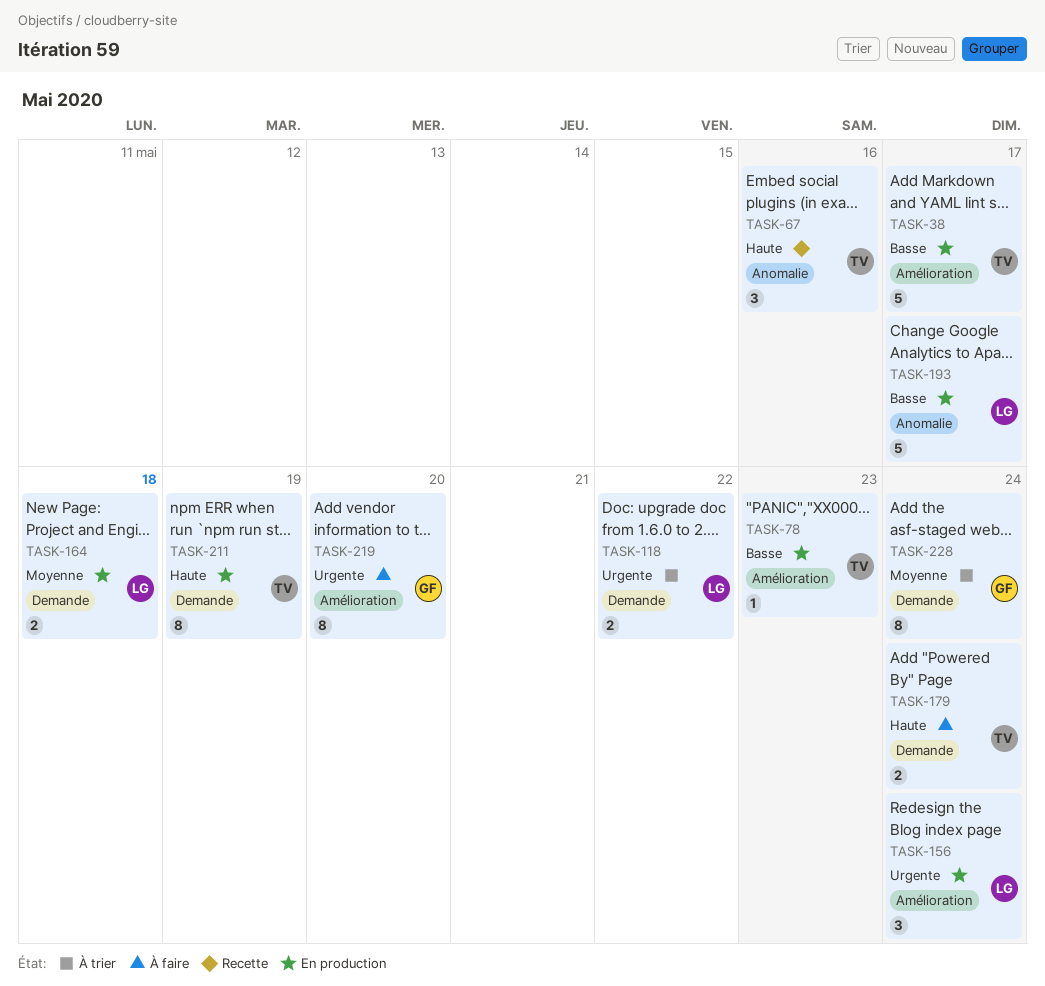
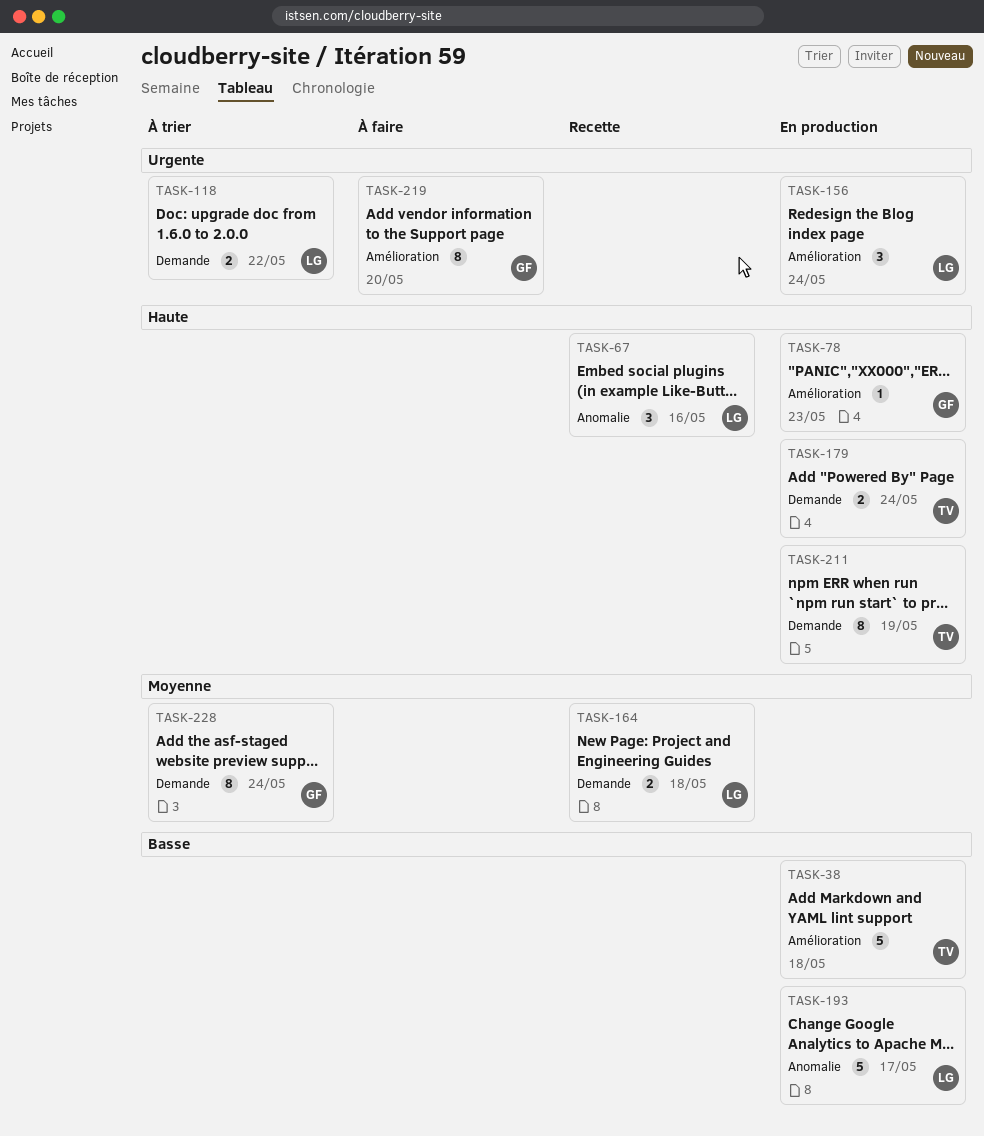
TASK-38, due: May 17 -> May 18
TASK-67, owner: TV -> LG
TASK-78, owner: TV -> GF
TASK-78, priority: Basse -> Haute
TASK-164, status: En production -> Recette
TASK-179, status: À faire -> En production

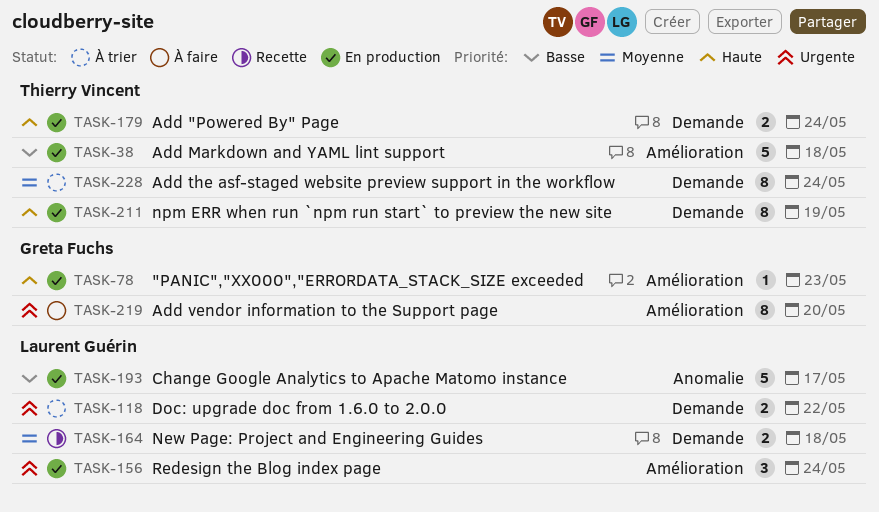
TASK-67: present -> none
TASK-228, owner: Greta Fuchs -> Thierry Vincent

